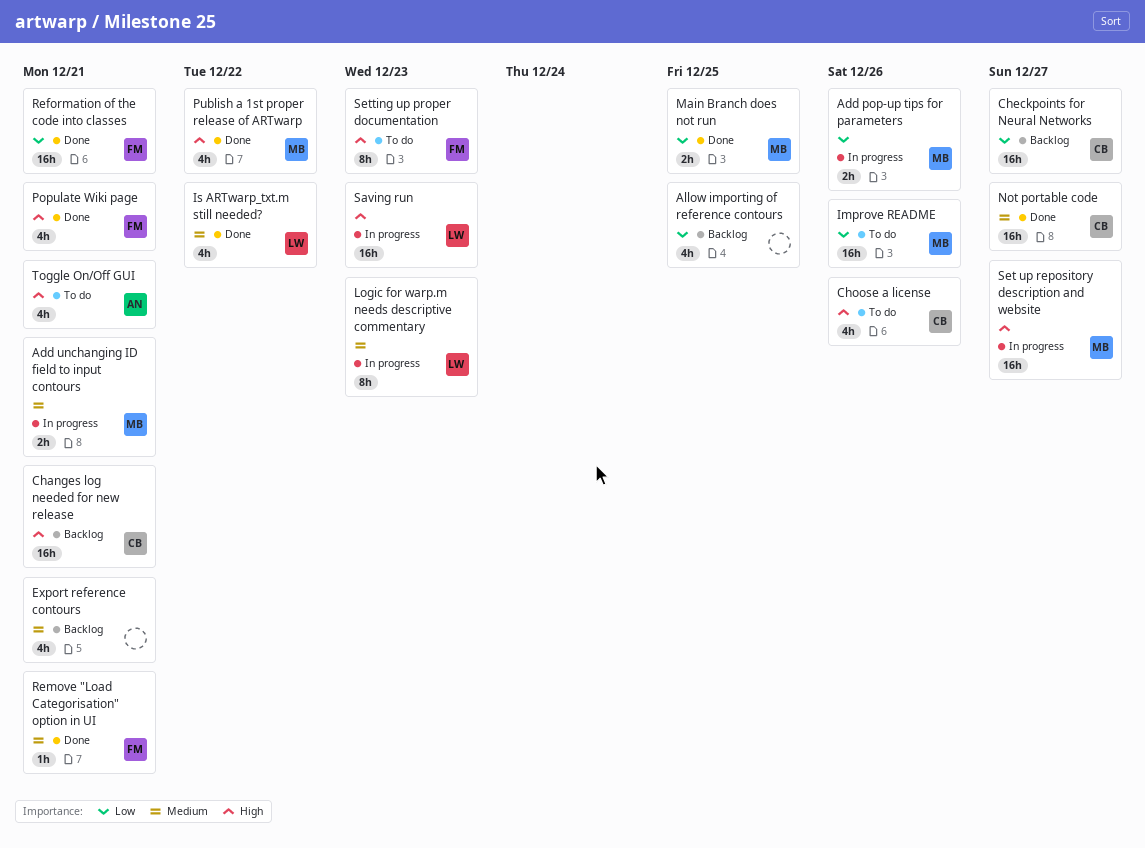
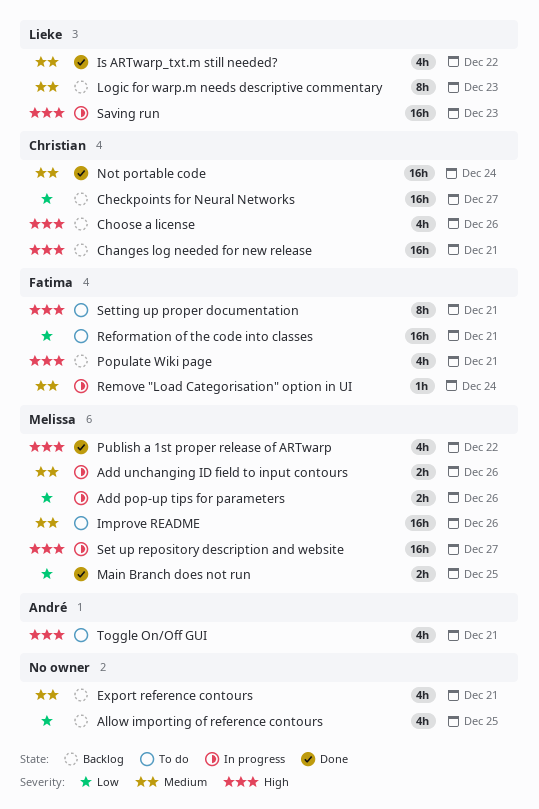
Add unchanging ID field to input contours, due: Dec 21 -> Dec 26
Choose a license, status: To do -> Backlog
Improve README, priority: Low -> Medium
Logic for warp.m needs descriptive commentary, status: In progress -> Backlog
Not portable code, due: Dec 27 -> Dec 24
Populate Wiki page, status: Done -> Backlog
Reformation of the code into classes, status: Done -> To do
Remove "Load Categorisation" option in UI, status: Done -> In progress
Remove "Load Categorisation" option in UI, due: Dec 21 -> Dec 24
Setting up proper documentation, due: Dec 23 -> Dec 21

